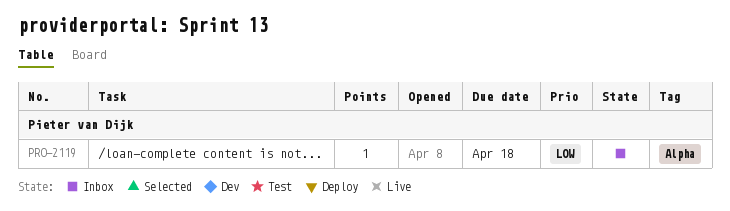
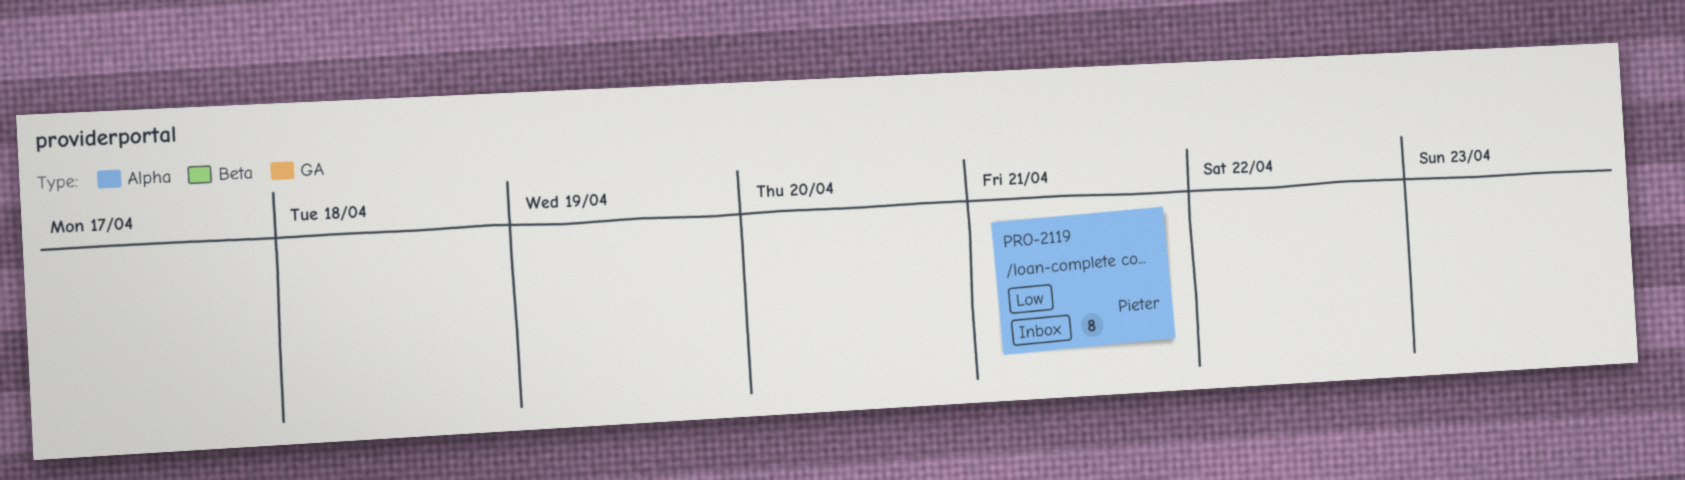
PRO-2119, estimate: 1 -> 8
PRO-2119, due: Apr 18 -> Apr 21

